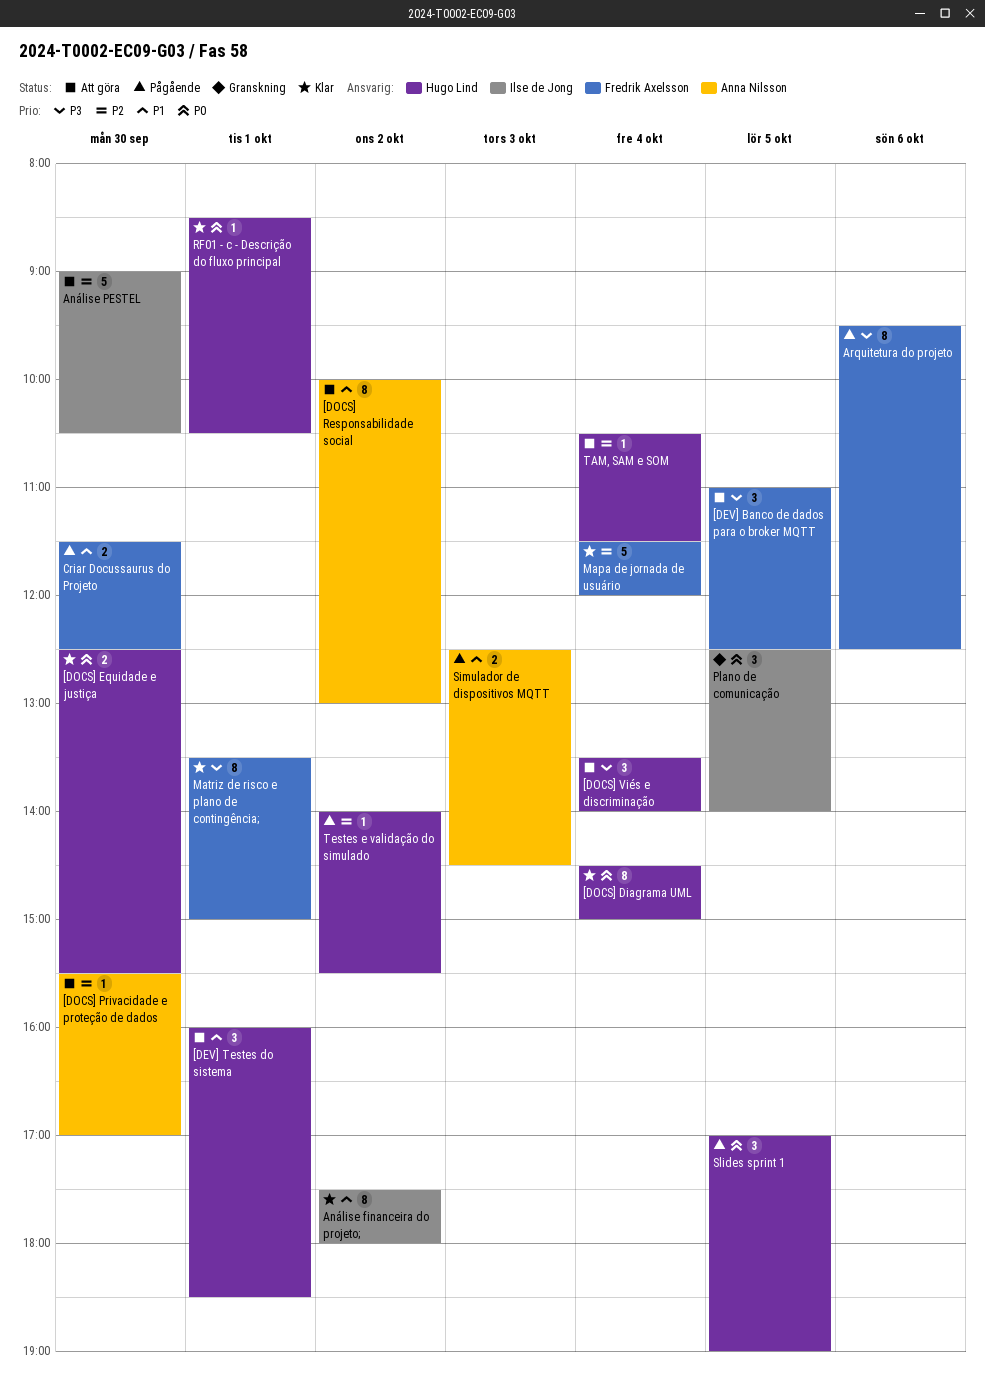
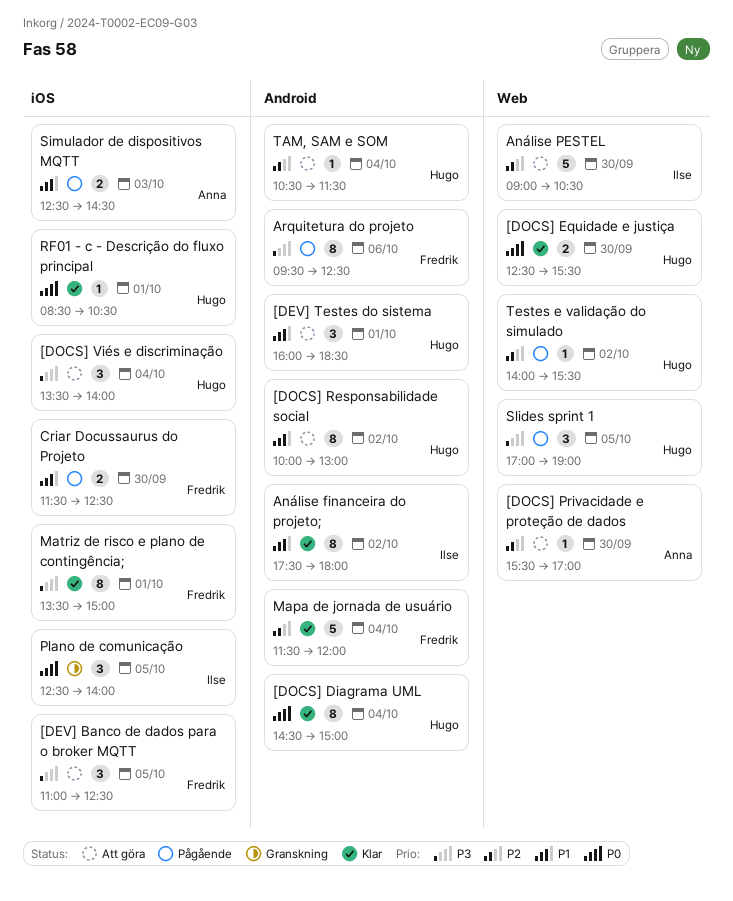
[DOCS] Responsabilidade social, owner: Anna Nilsson -> Hugo Lind
Slides sprint 1, priority: P0 -> P3

